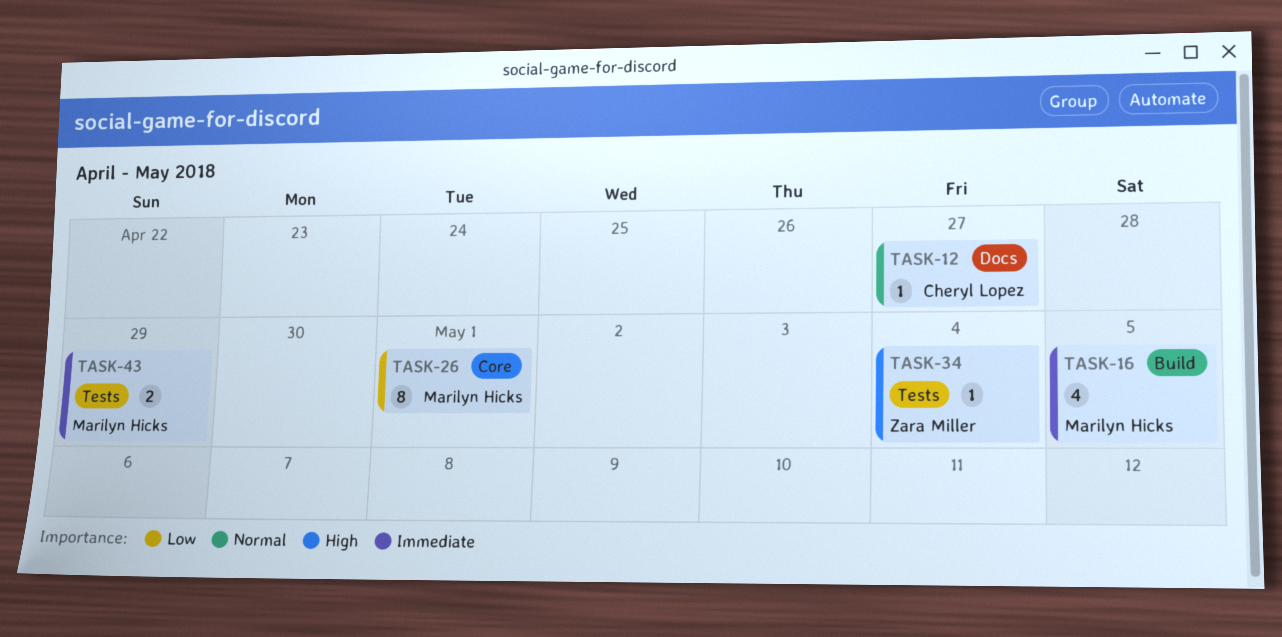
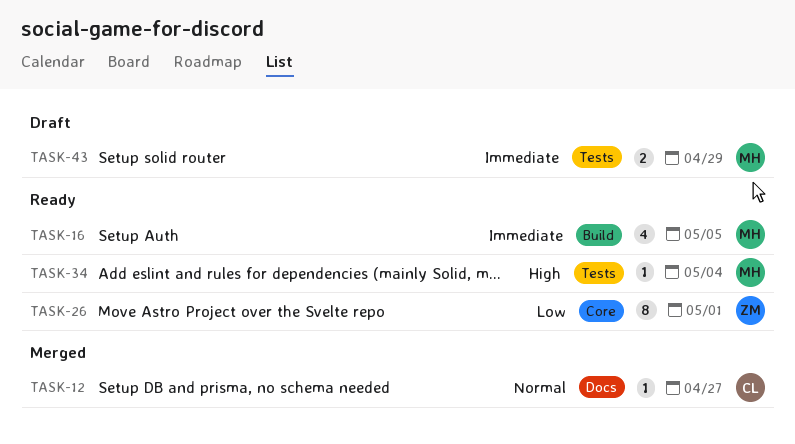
TASK-26, owner: Marilyn Hicks -> Zara Miller
TASK-34, owner: Zara Miller -> Marilyn Hicks

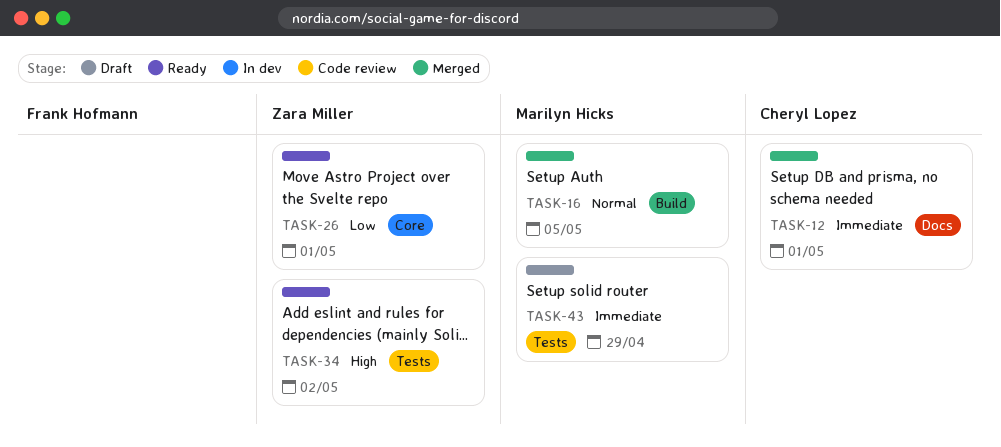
TASK-12, priority: Normal -> Immediate
TASK-12, due: Apr 27 -> May 1
TASK-16, status: Ready -> Merged
TASK-16, priority: Immediate -> Normal
TASK-34, owner: Marilyn Hicks -> Zara Miller
TASK-34, due: May 4 -> May 2

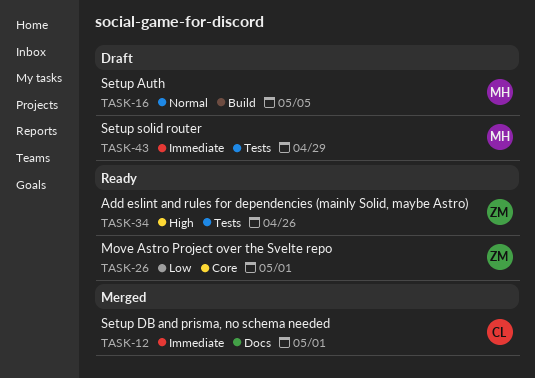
TASK-16, status: Merged -> Draft
TASK-34, due: May 2 -> Apr 26

